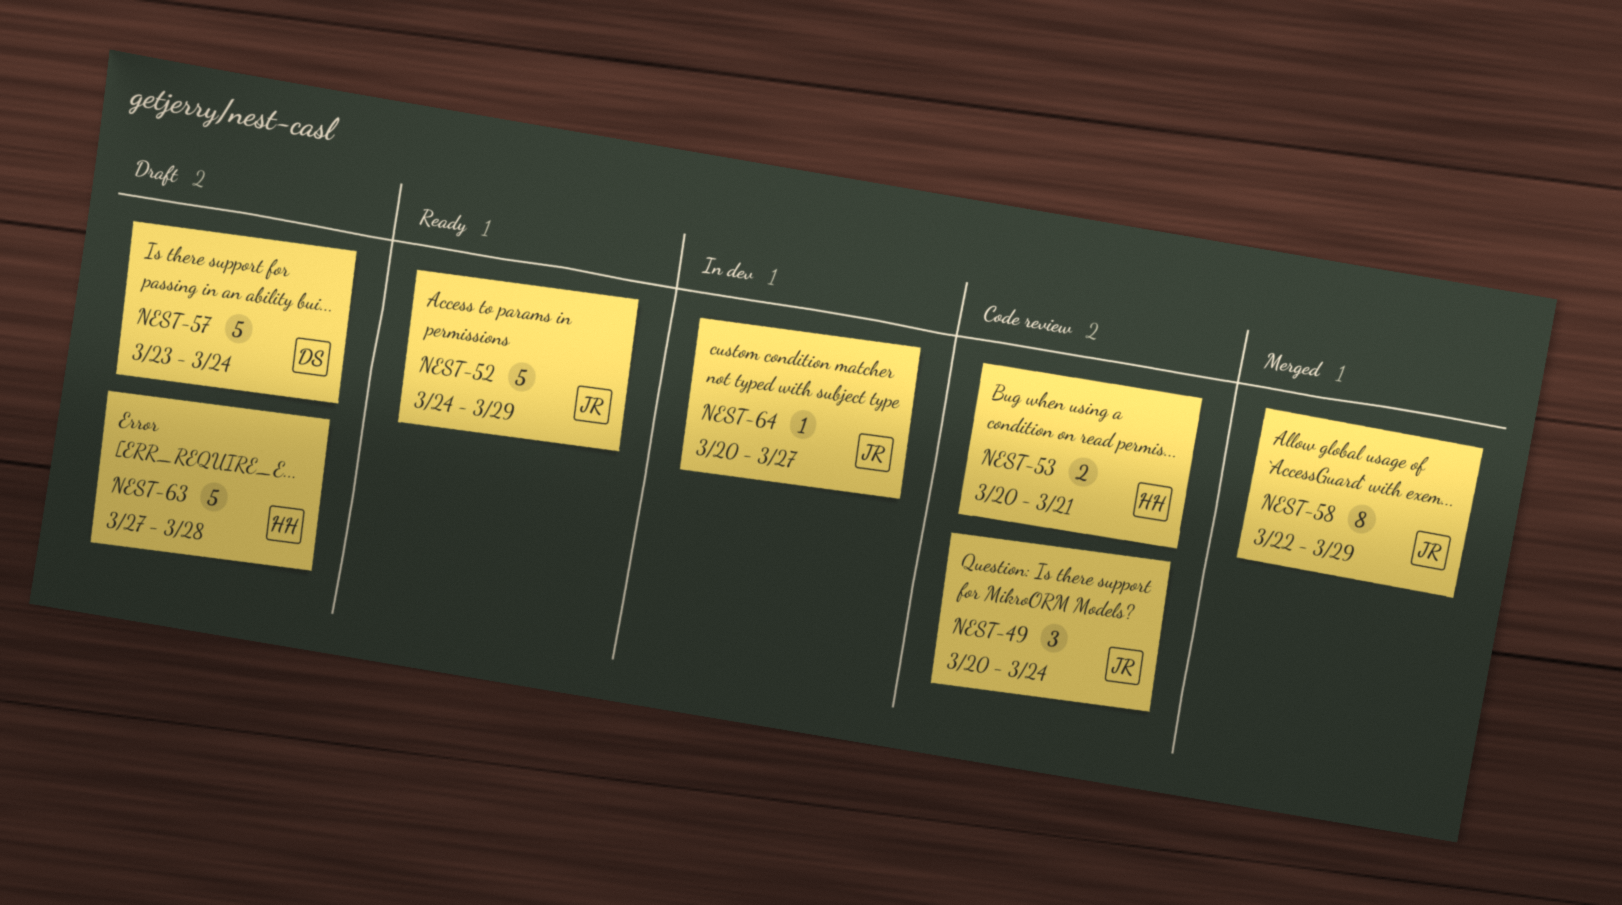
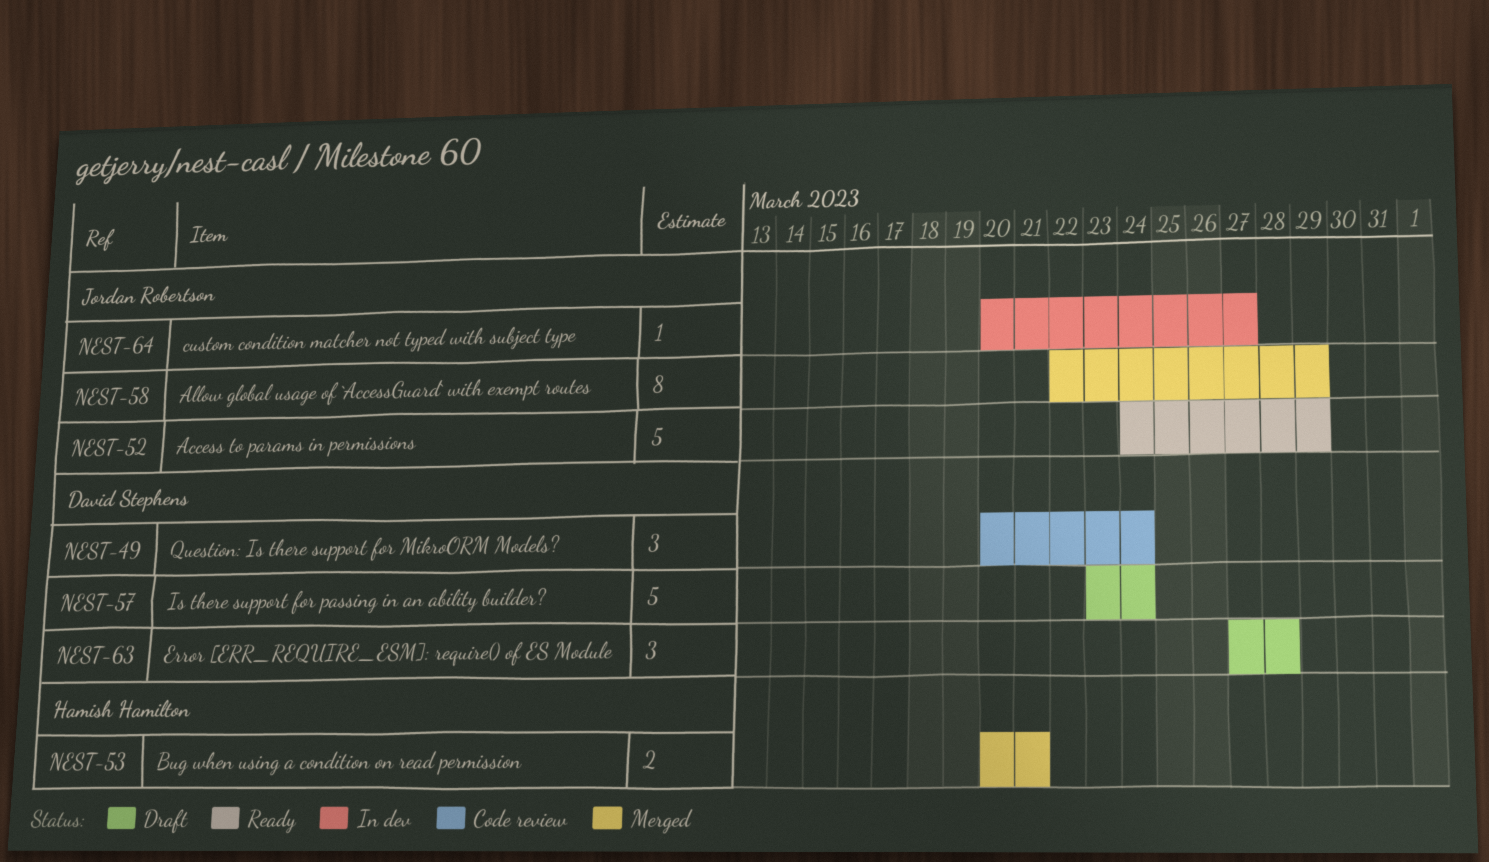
NEST-49, owner: Jordan Robertson -> David Stephens
NEST-53, status: Code review -> Merged
NEST-63, owner: Hamish Hamilton -> David Stephens
NEST-63, estimate: 5 -> 3

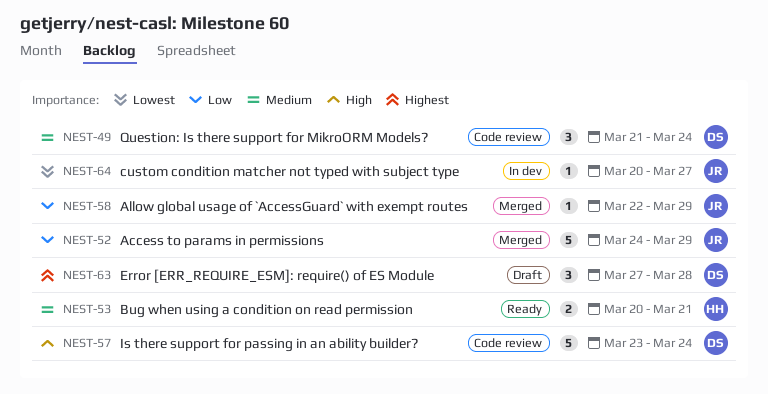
NEST-49, start: Mar 20 -> Mar 21
NEST-52, status: Ready -> Merged
NEST-53, status: Merged -> Ready
NEST-57, status: Draft -> Code review
NEST-58, estimate: 8 -> 1

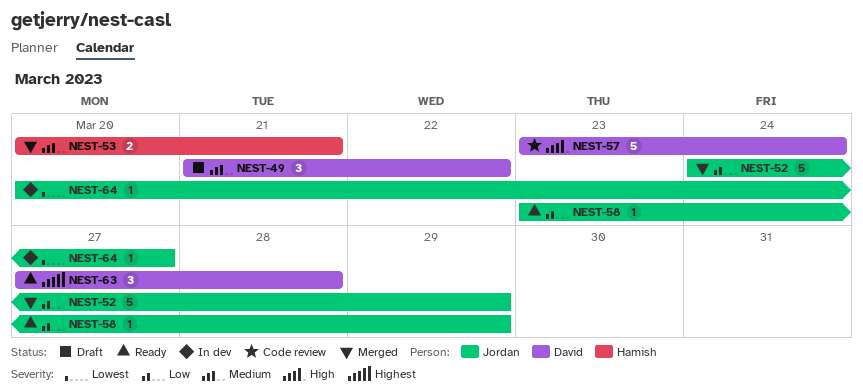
NEST-49, status: Code review -> Draft
NEST-49, due: Mar 24 -> Mar 22
NEST-53, status: Ready -> Merged
NEST-58, status: Merged -> Ready
NEST-58, start: Mar 22 -> Mar 23
NEST-63, status: Draft -> Ready

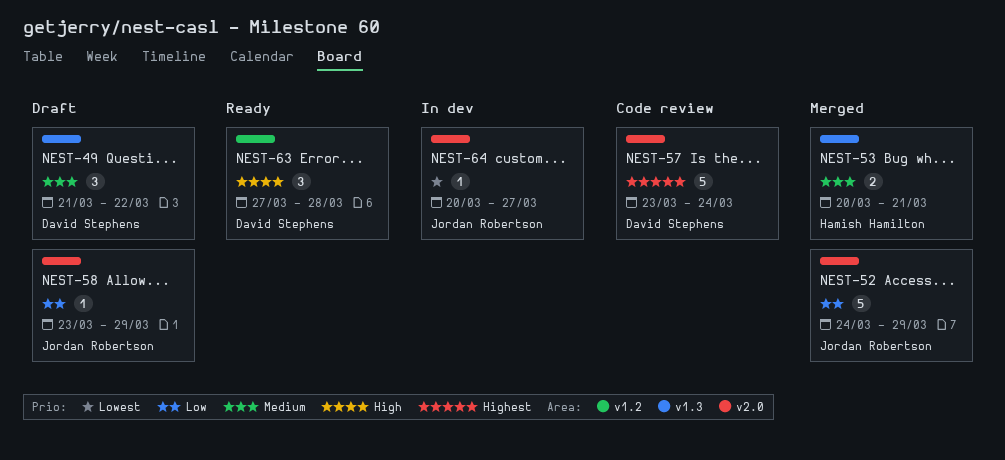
NEST-57, priority: High -> Highest
NEST-58, status: Ready -> Draft
NEST-63, priority: Highest -> High

